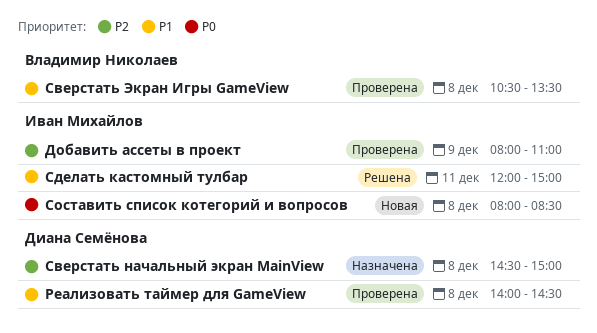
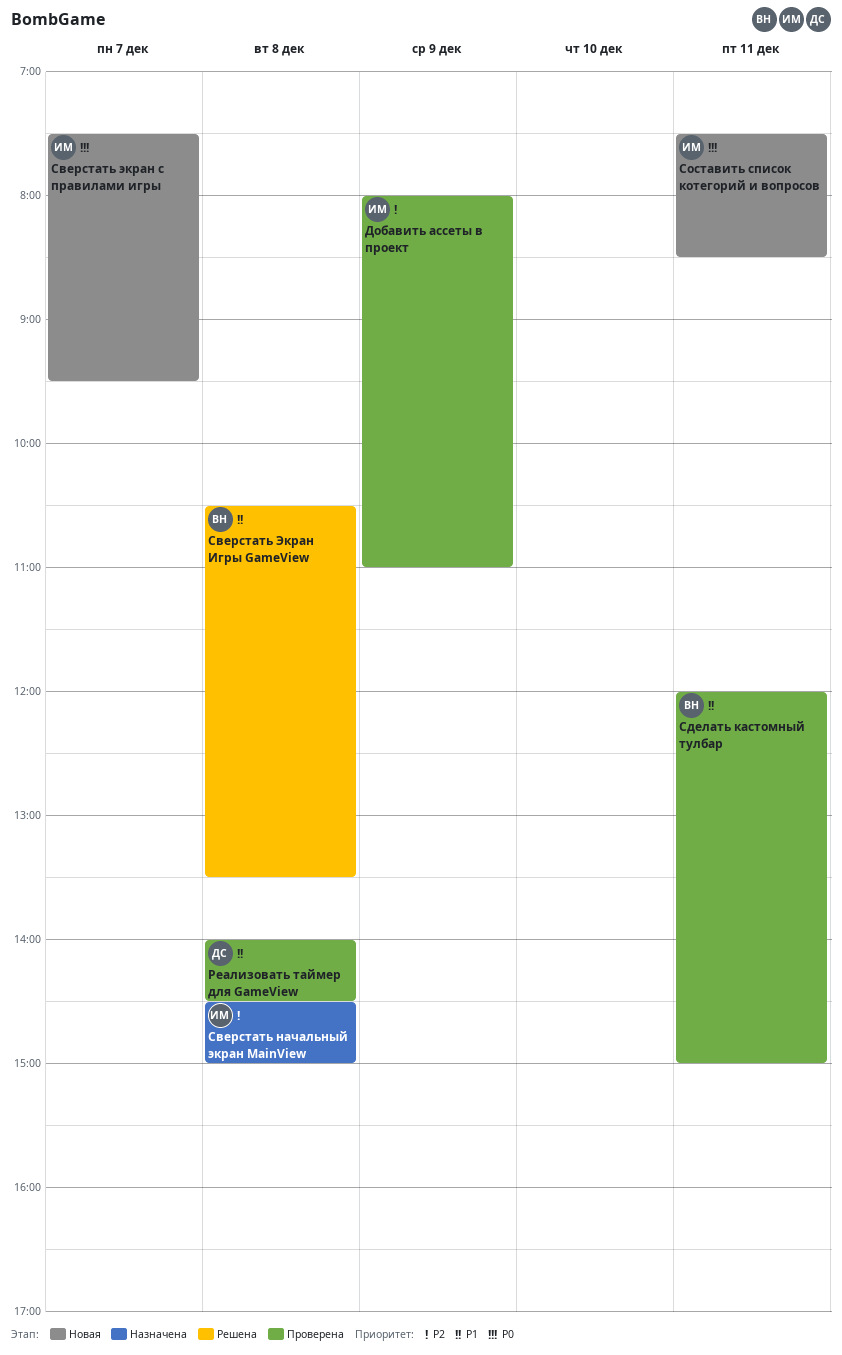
Сверстать начальный экран MainView, owner: Диана Семёнова -> Иван Михайлов
Сверстать Экран Игры GameView, status: Проверена -> Решена
Сверстать экран с правилами игры: none -> present
Сделать кастомный тулбар, status: Решена -> Проверена
Сделать кастомный тулбар, owner: Иван Михайлов -> Владимир Николаев
Составить список котегорий и вопросов, day: Dec 8 -> Dec 11
Составить список котегорий и вопросов, begins: 08:00 -> 07:30

